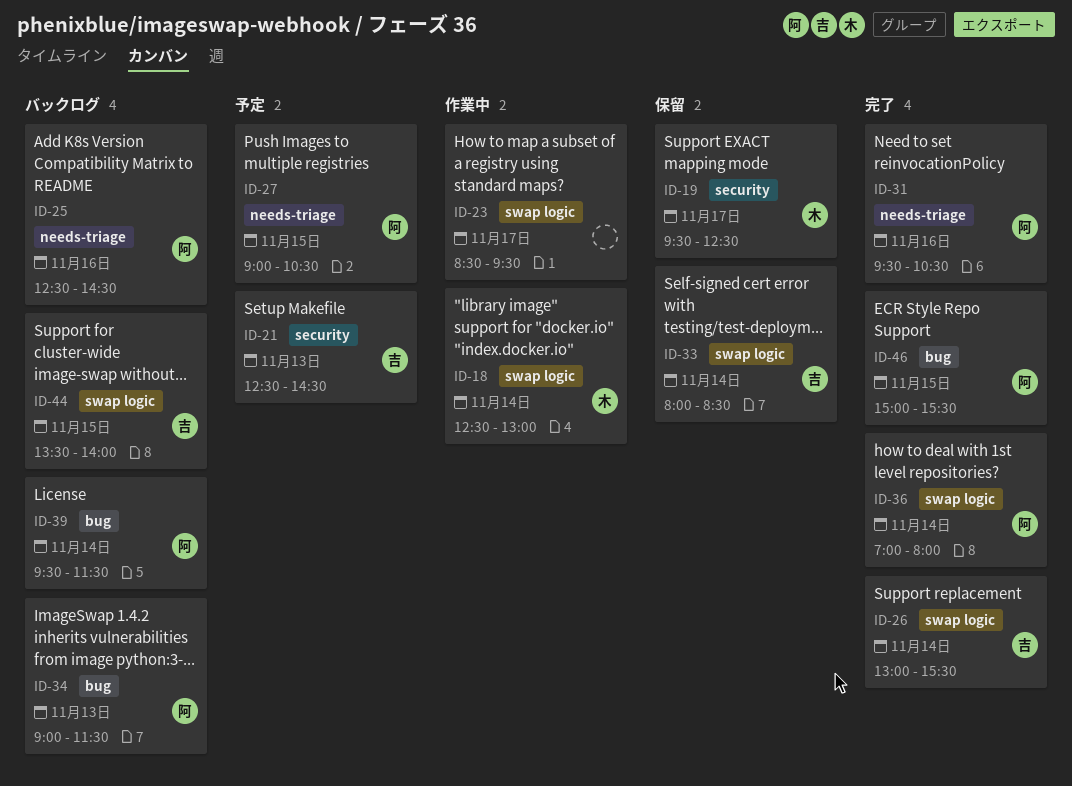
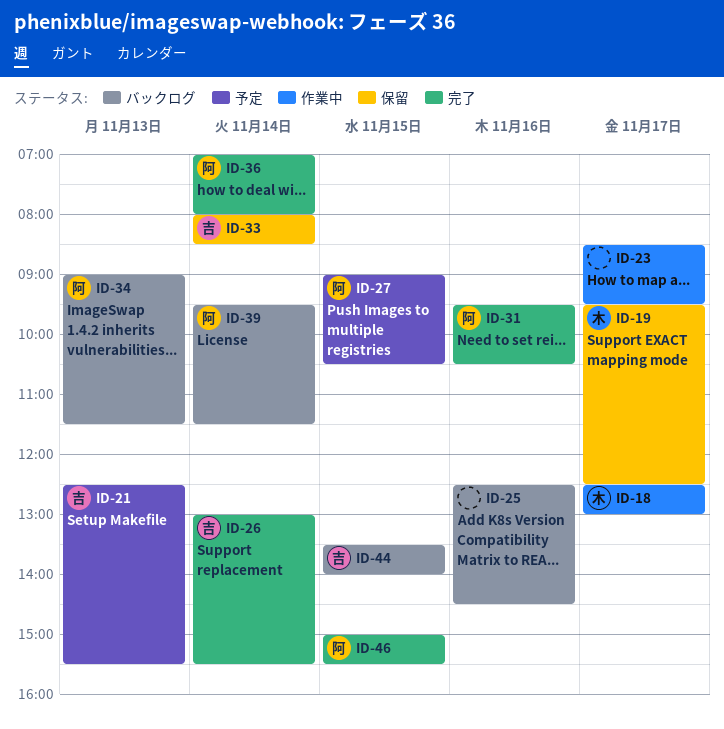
ID-18, day: Nov 14 -> Nov 17
ID-21, ends: 14:30 -> 15:30
ID-25, owner: 阿 -> none

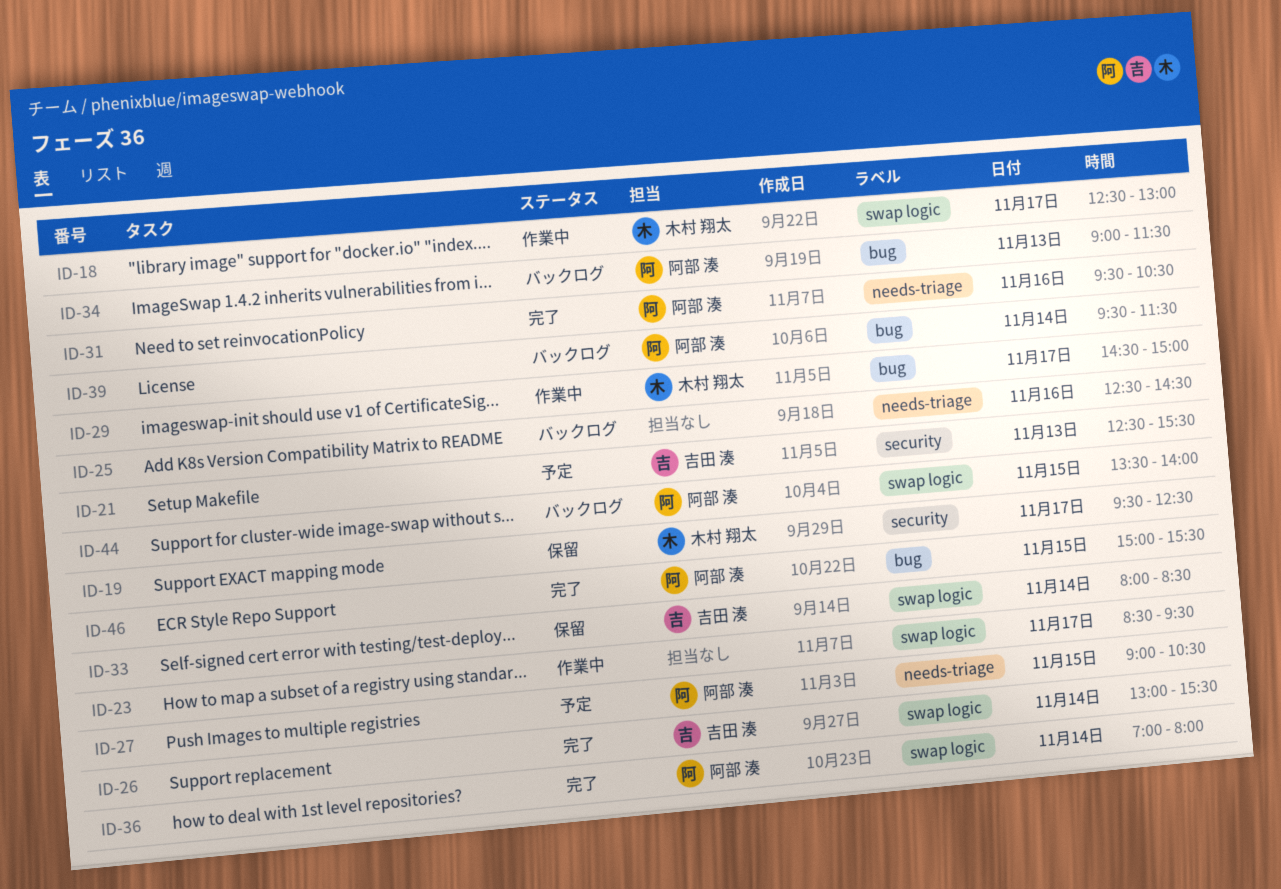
ID-29: none -> present
ID-44, owner: 吉田 湊 -> 阿部 湊

